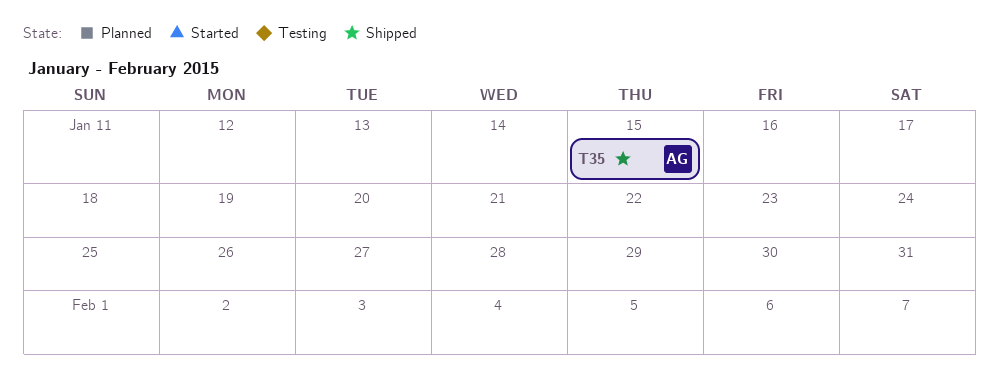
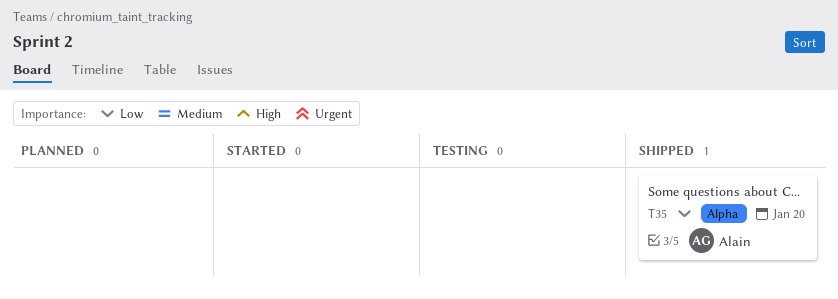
T35, due: Jan 15 -> Jan 20

